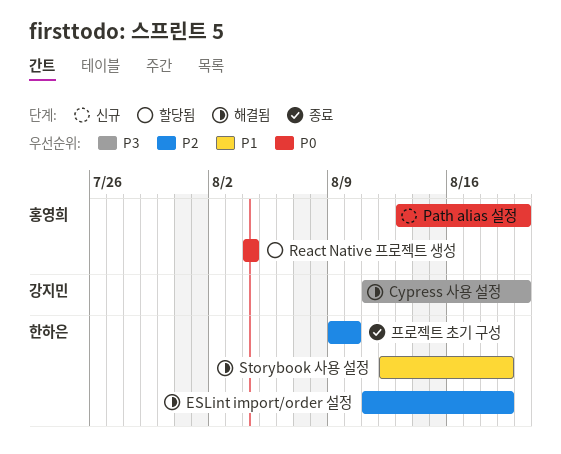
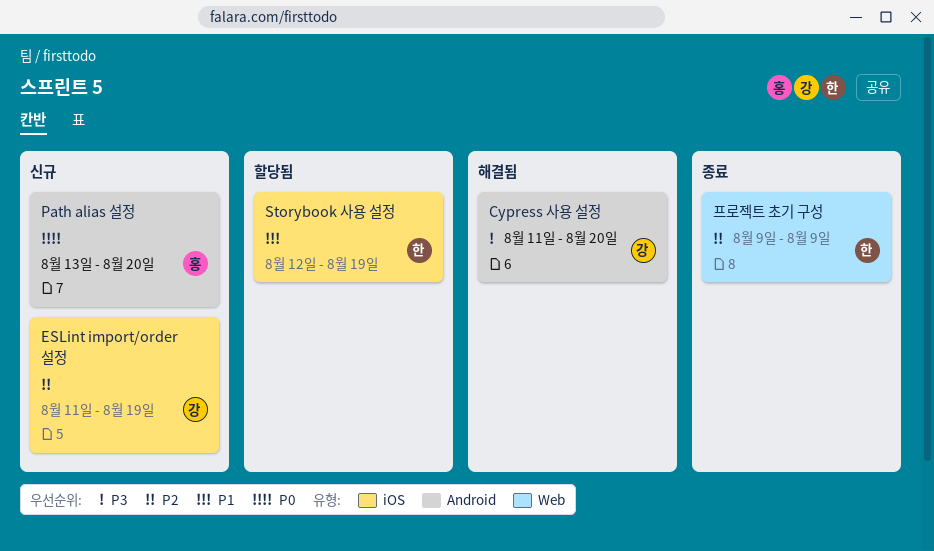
ESLint import/order 설정, status: 해결됨 -> 신규
ESLint import/order 설정, owner: 한하은 -> 강지민
React Native 프로젝트 생성: present -> none
Storybook 사용 설정, status: 해결됨 -> 할당됨
프로젝트 초기 구성, due: Aug 10 -> Aug 9

